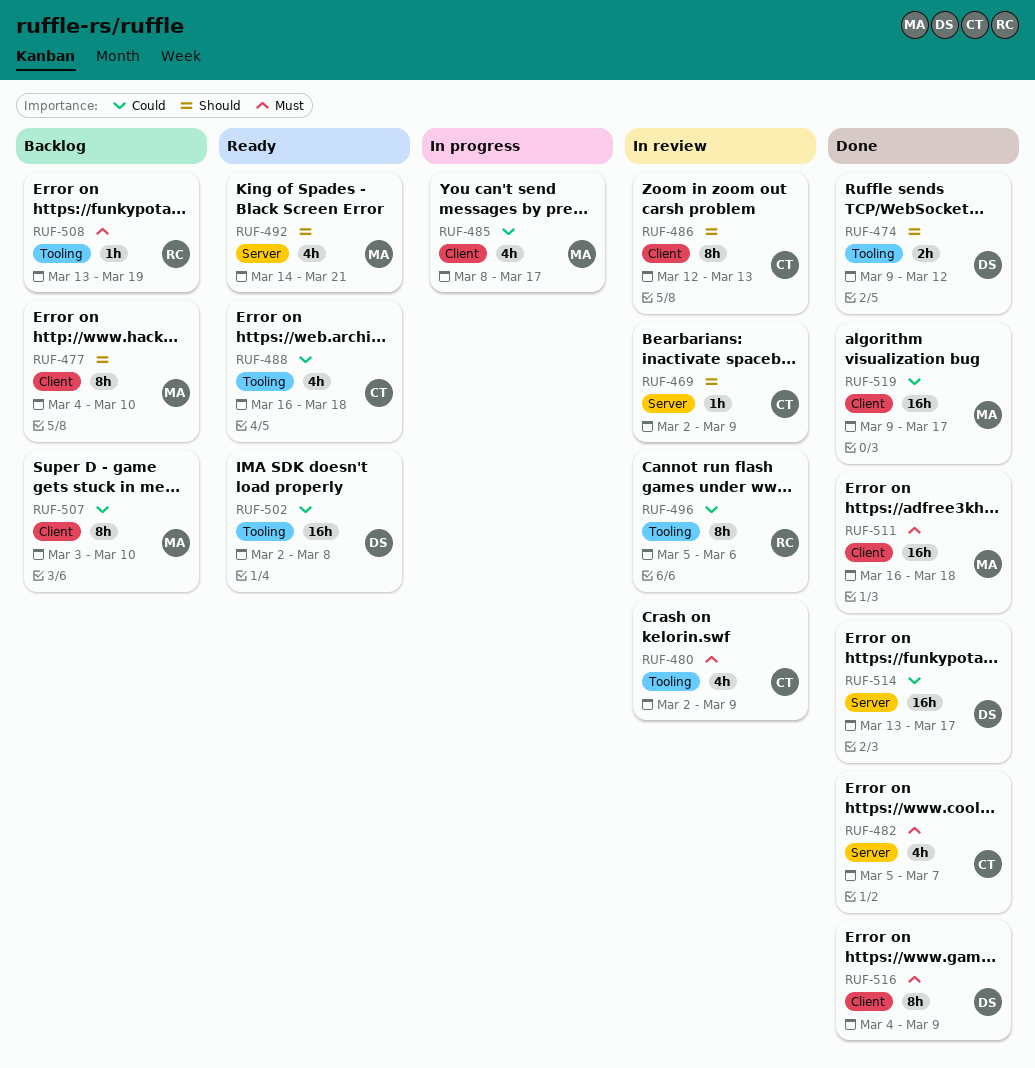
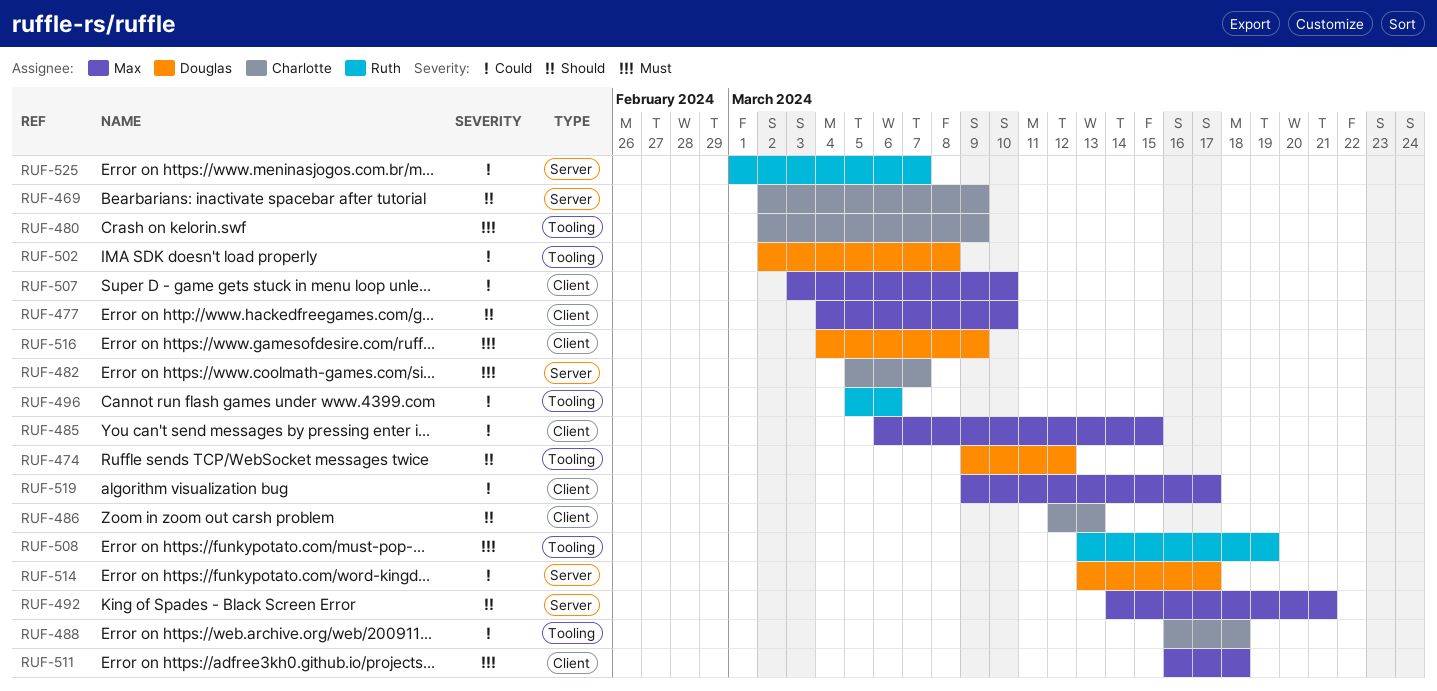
RUF-485, start: Mar 8 -> Mar 6
RUF-485, due: Mar 17 -> Mar 15
RUF-525: none -> present

